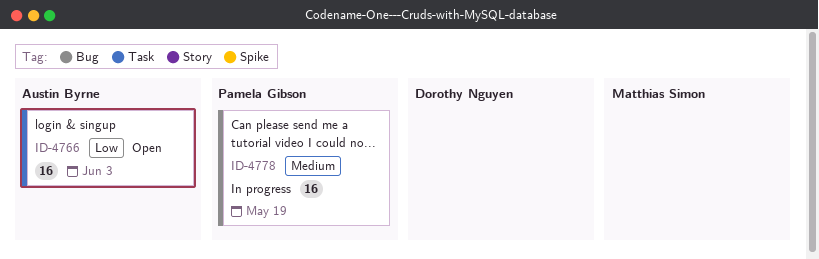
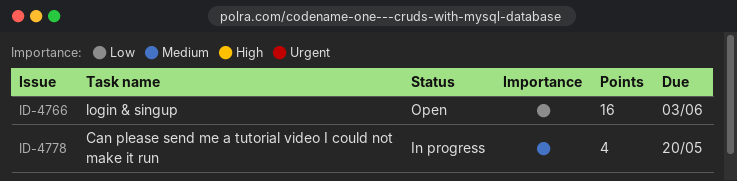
ID-4778, estimate: 16 -> 4
ID-4778, due: May 19 -> May 20

